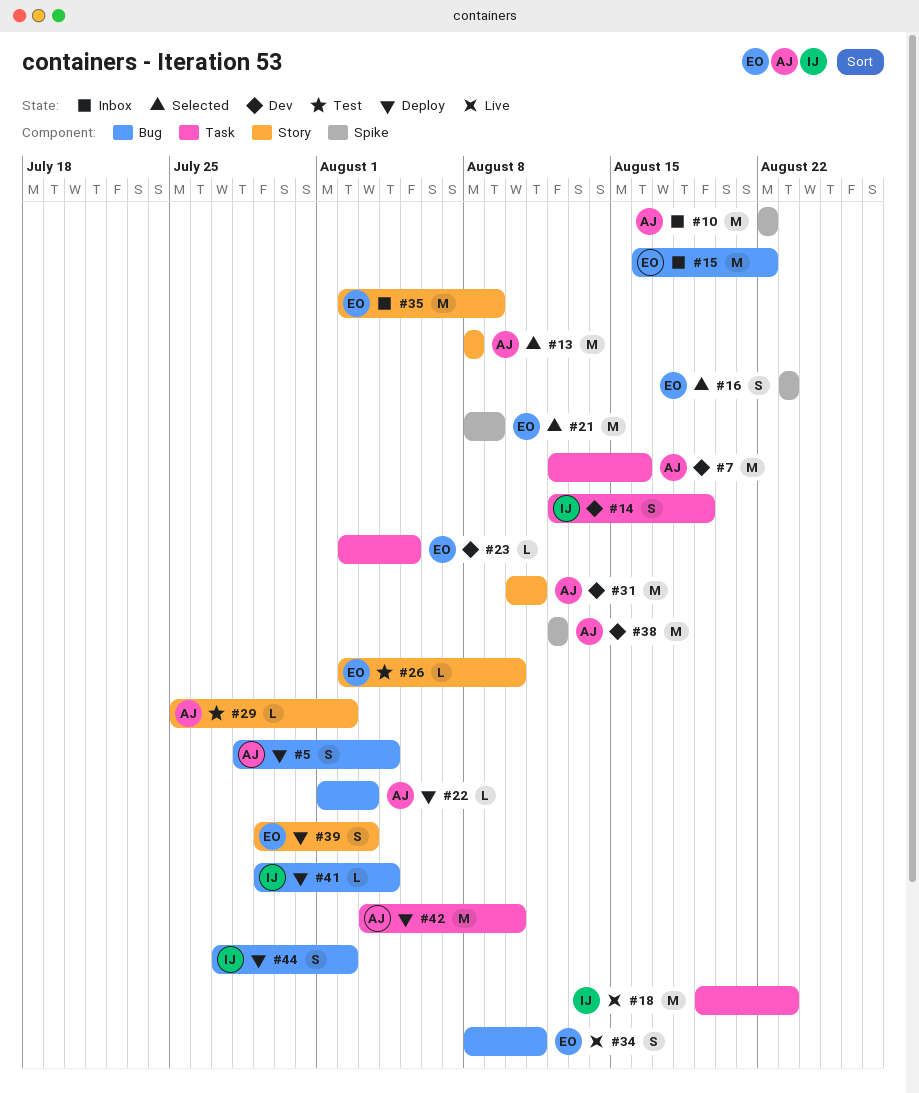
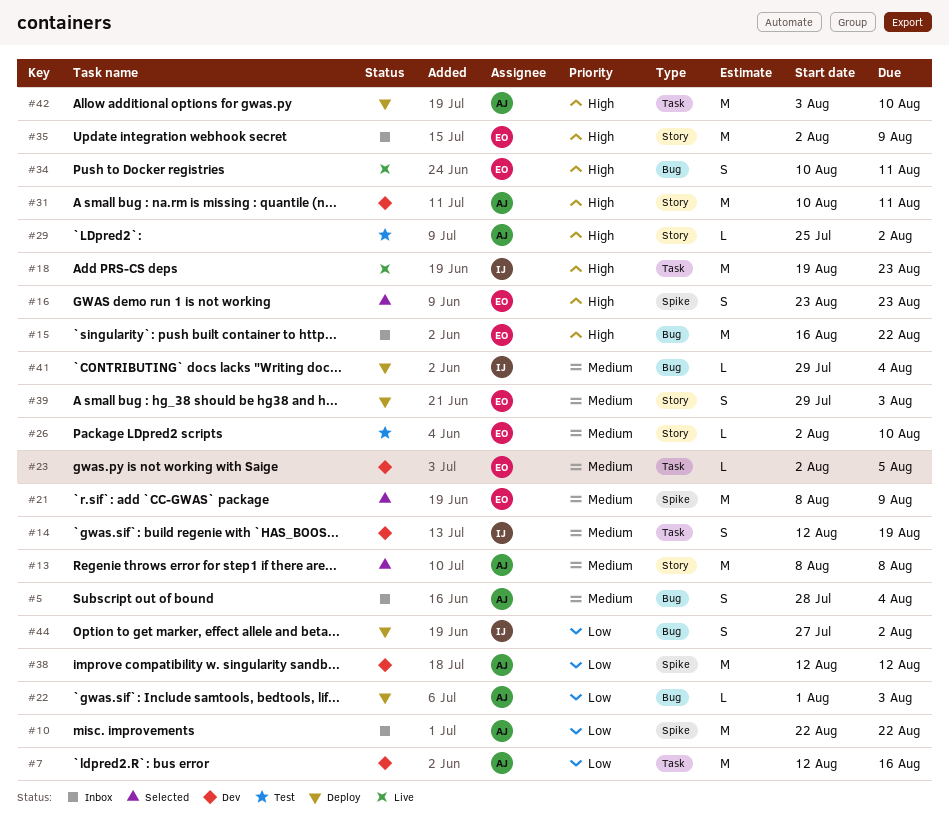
#5, status: Deploy -> Inbox
#34, start: Aug 8 -> Aug 10

